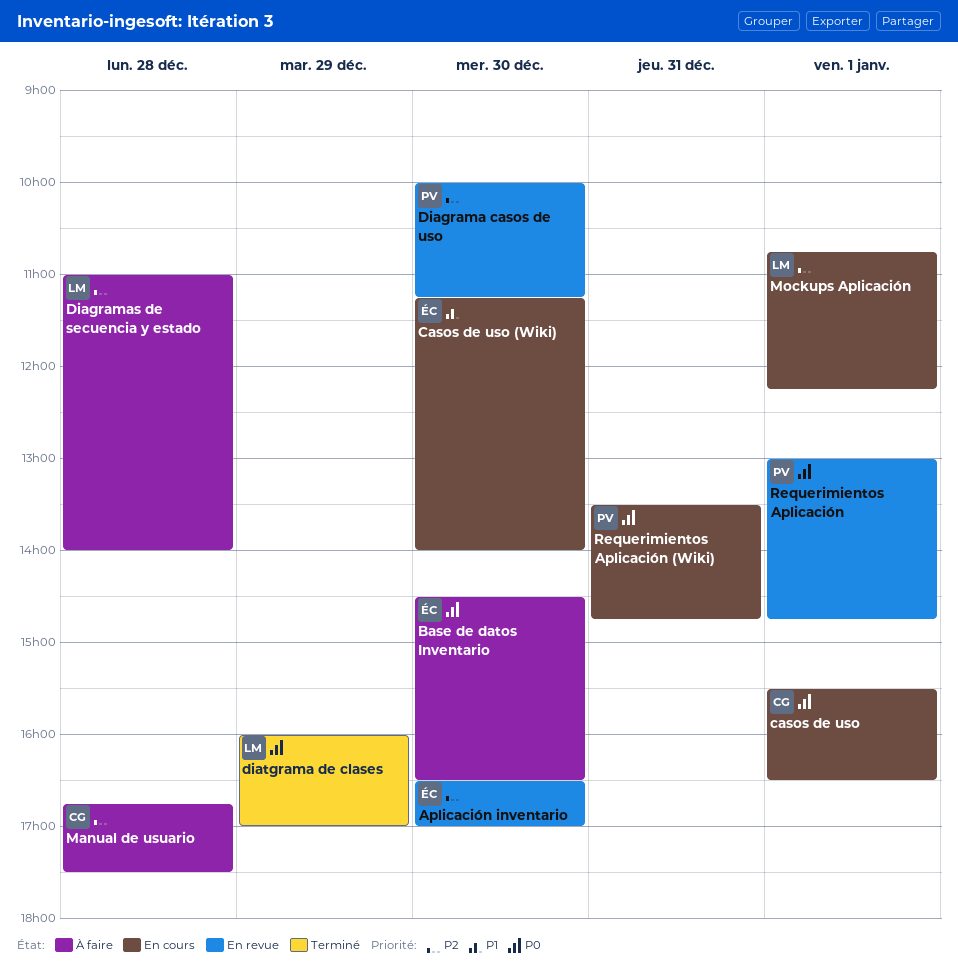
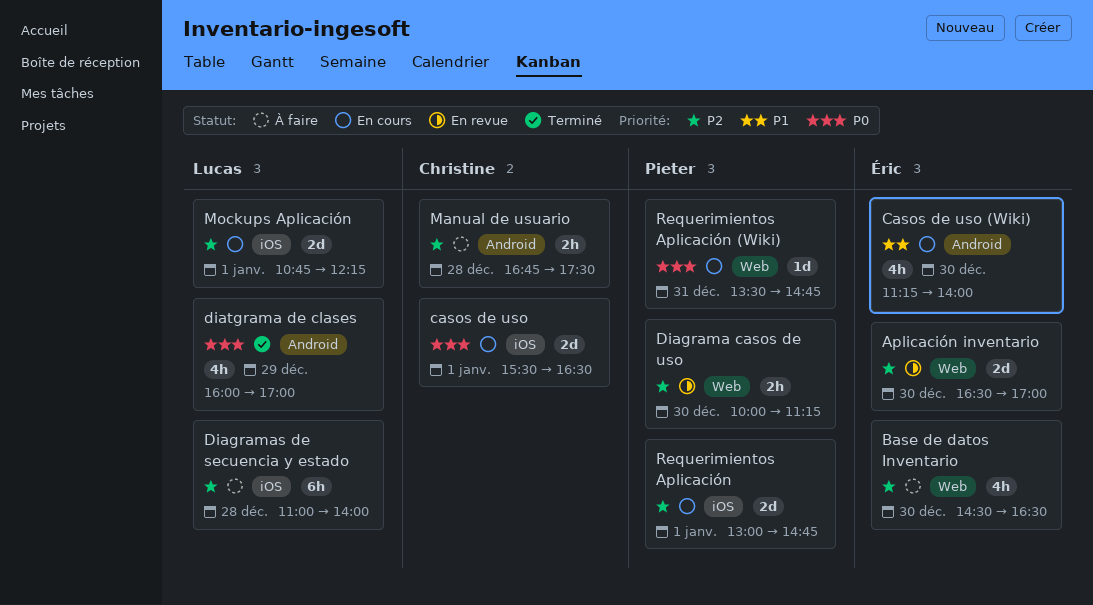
Base de datos Inventario, priority: P0 -> P2
Requerimientos Aplicación, status: En revue -> En cours
Requerimientos Aplicación, priority: P0 -> P2

